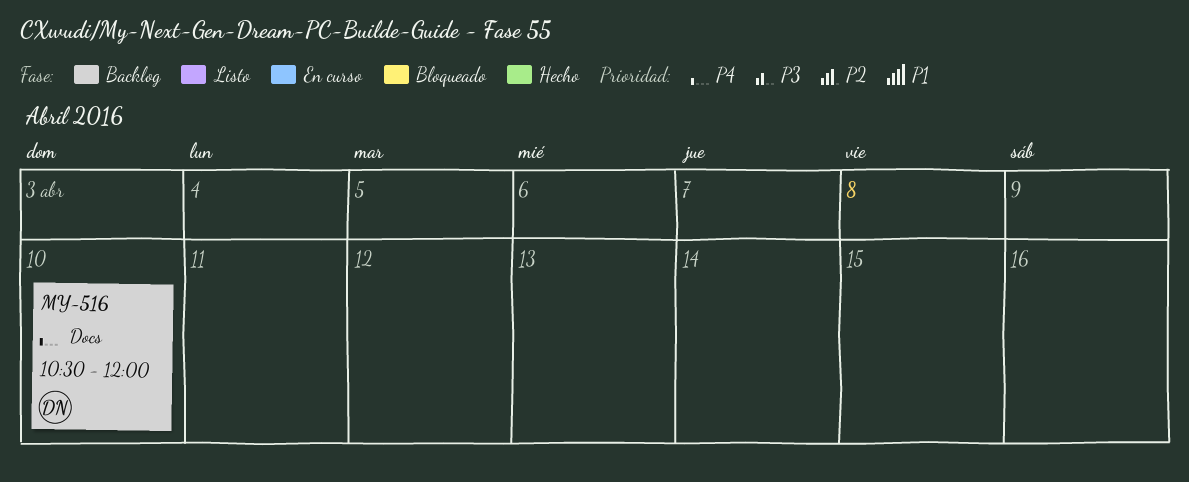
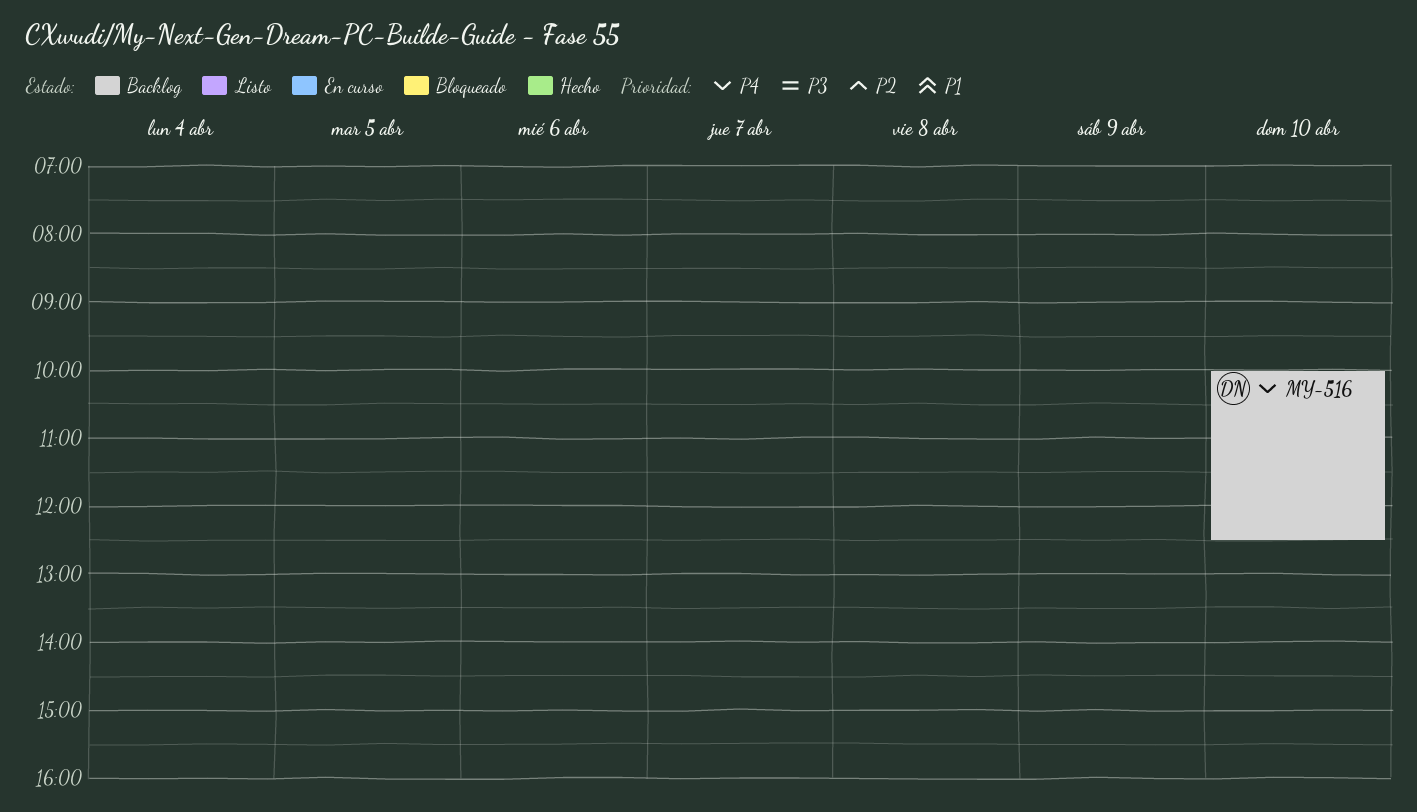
MY-516, begins: 10:30 -> 10:00
MY-516, ends: 12:00 -> 12:30

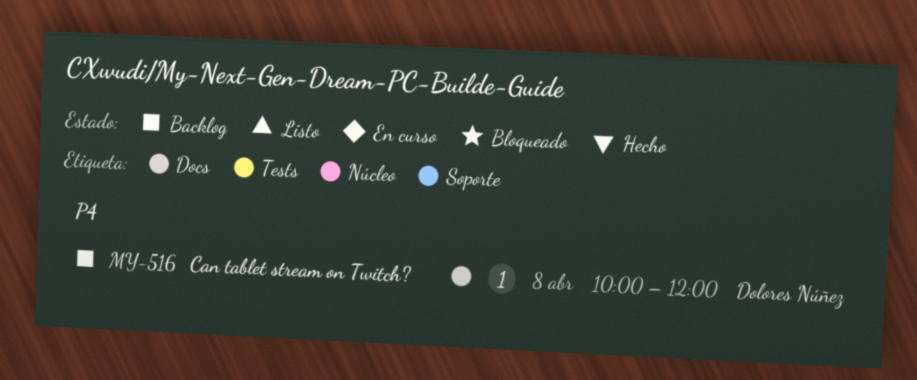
MY-516, day: Apr 10 -> Apr 8
MY-516, ends: 12:30 -> 12:00

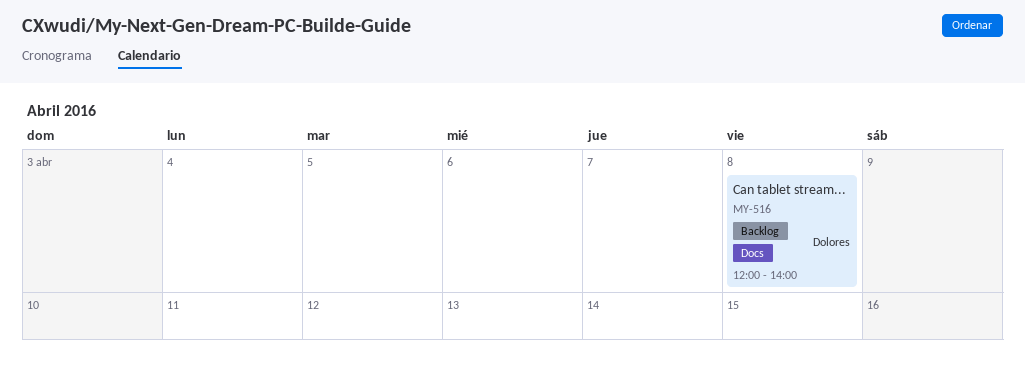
MY-516, begins: 10:00 -> 12:00
MY-516, ends: 12:00 -> 14:00

